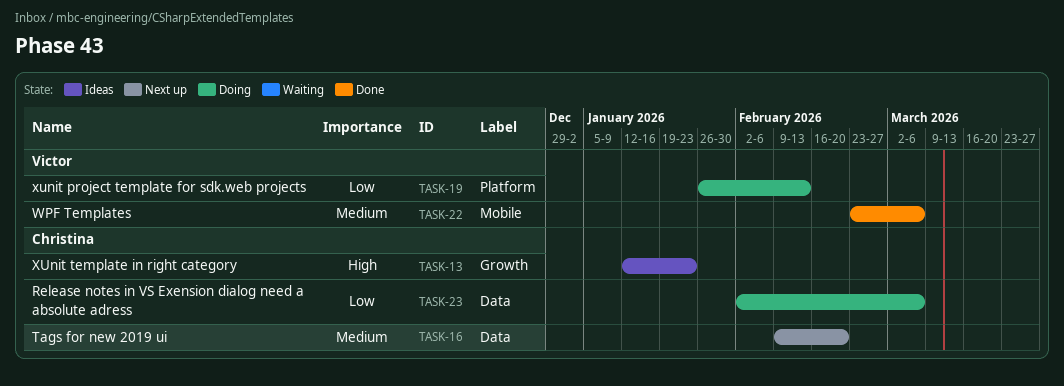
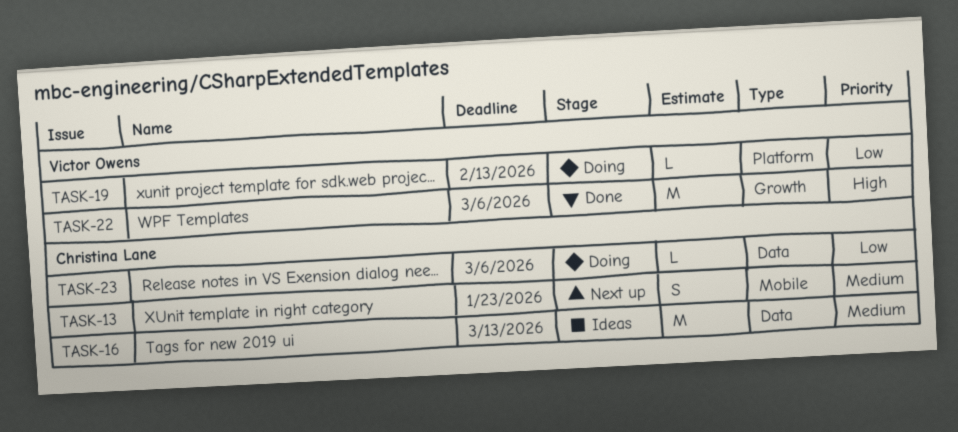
TASK-13, status: Ideas -> Next up
TASK-13, priority: High -> Medium
TASK-13, label: Growth -> Mobile
TASK-16, status: Next up -> Ideas
TASK-16, due: Feb 20 -> Mar 13
TASK-22, priority: Medium -> High
TASK-22, label: Mobile -> Growth

